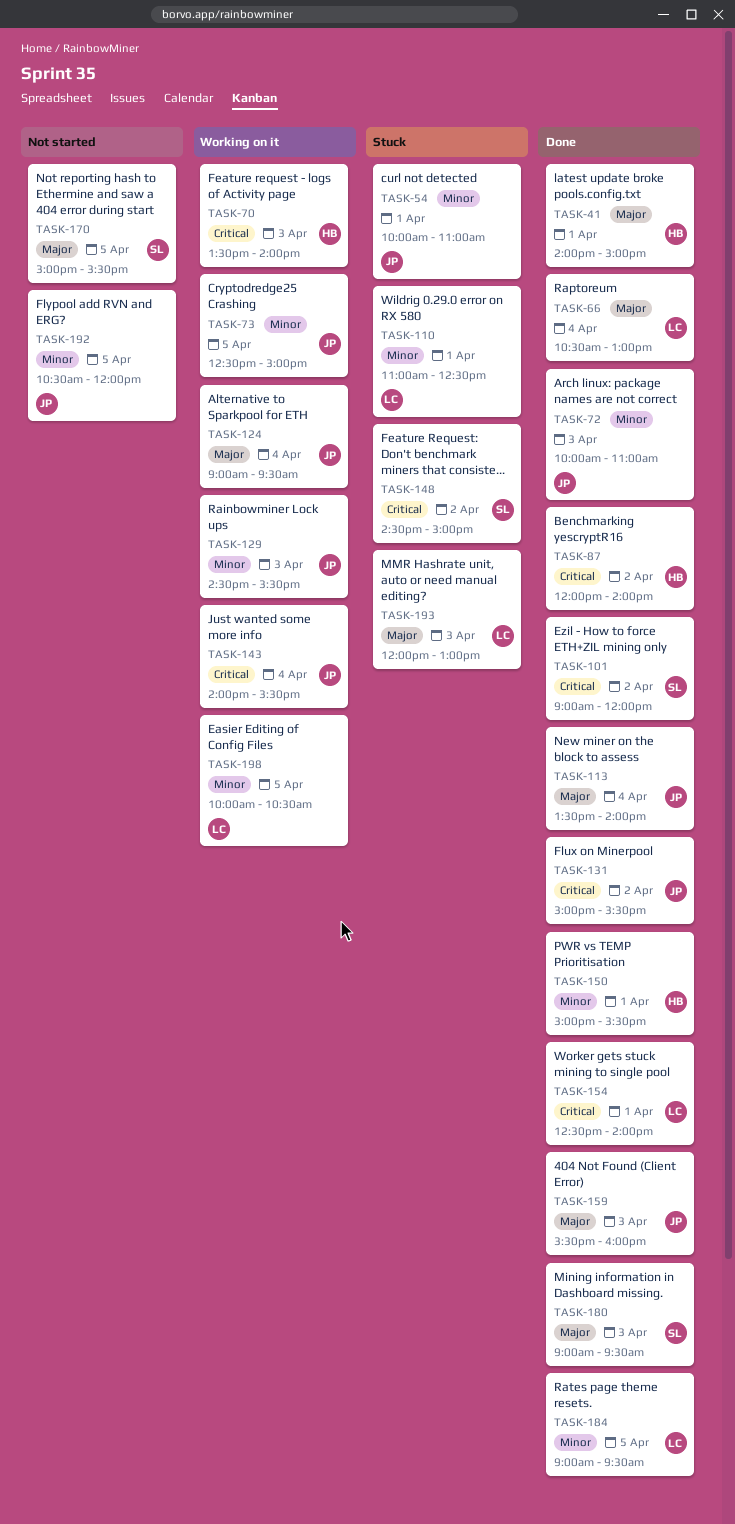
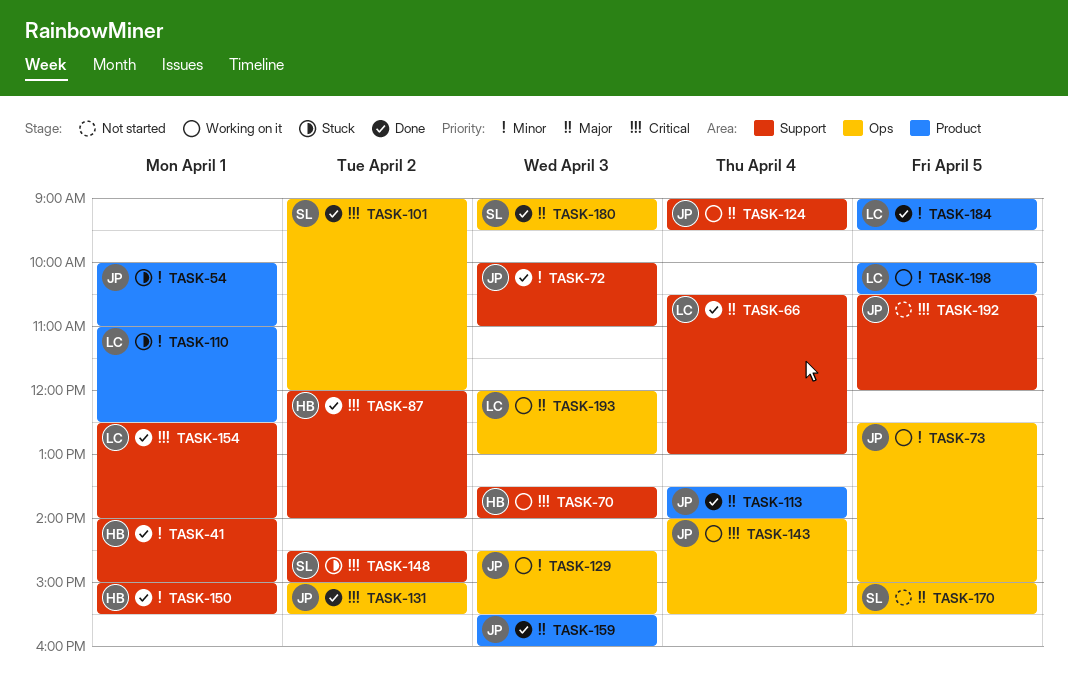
TASK-41, priority: Major -> Minor
TASK-192, priority: Minor -> Critical
TASK-193, status: Stuck -> Working on it

